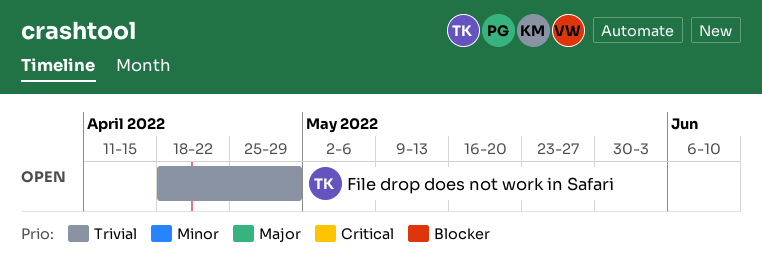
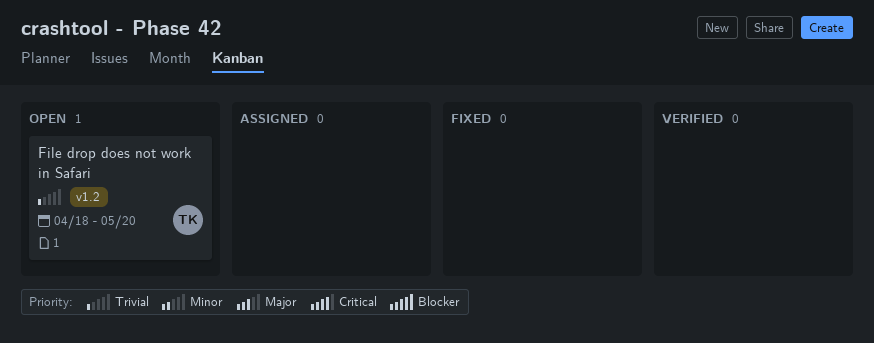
File drop does not work in Safari, due: Apr 29 -> May 20

